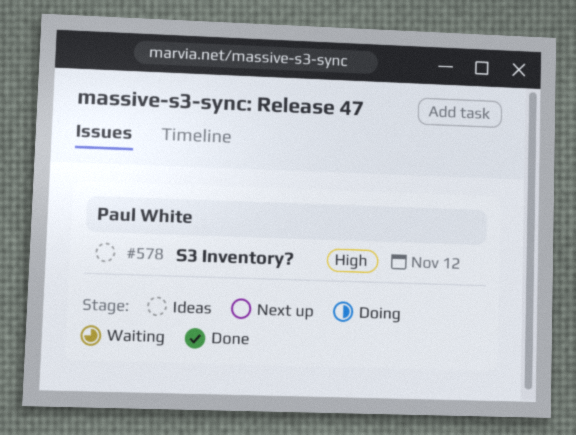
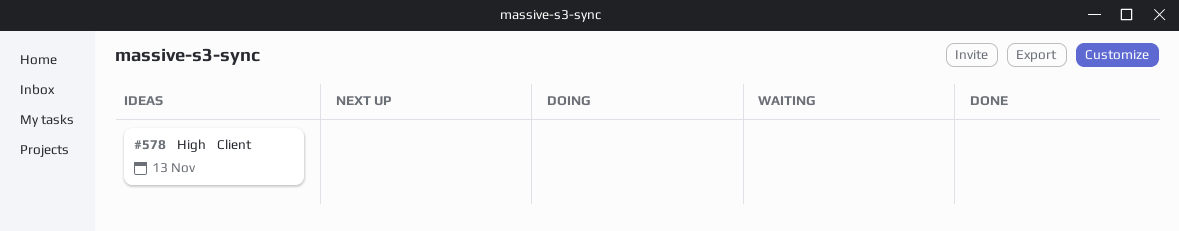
#578, due: Nov 12 -> Nov 13

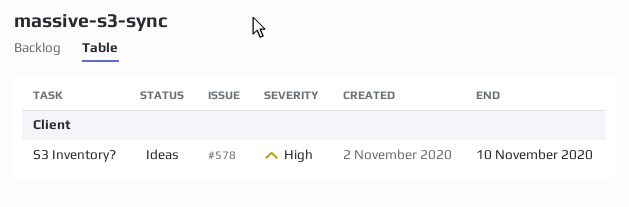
#578, due: Nov 13 -> Nov 10

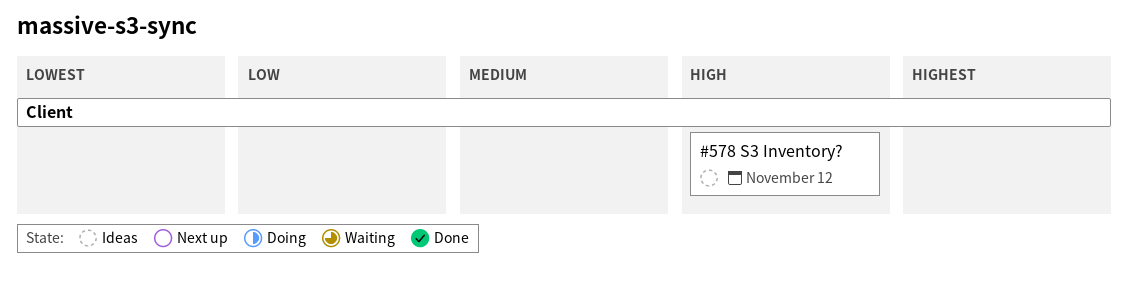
#578, due: Nov 10 -> Nov 12

